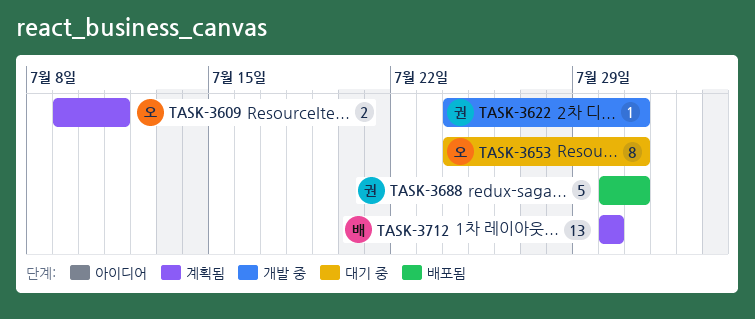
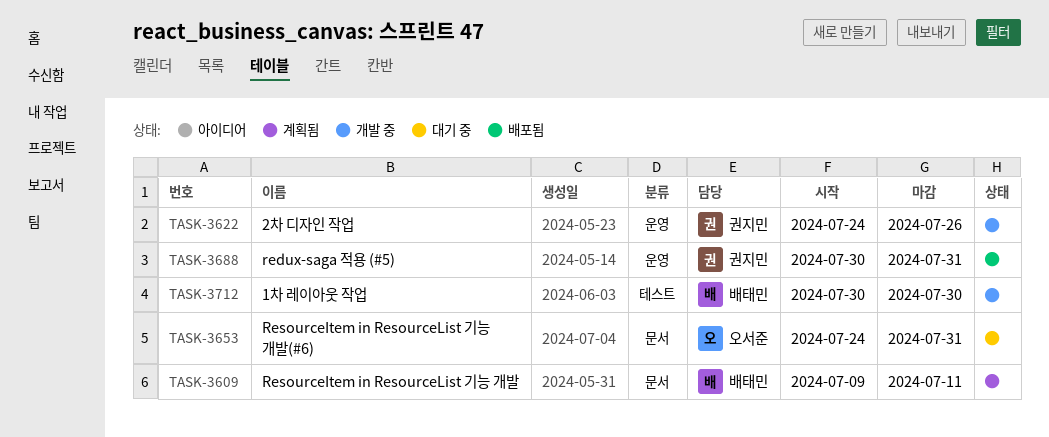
TASK-3609, owner: 오서준 -> 배태민
TASK-3622, due: Jul 31 -> Jul 26
TASK-3712, status: 계획됨 -> 개발 중

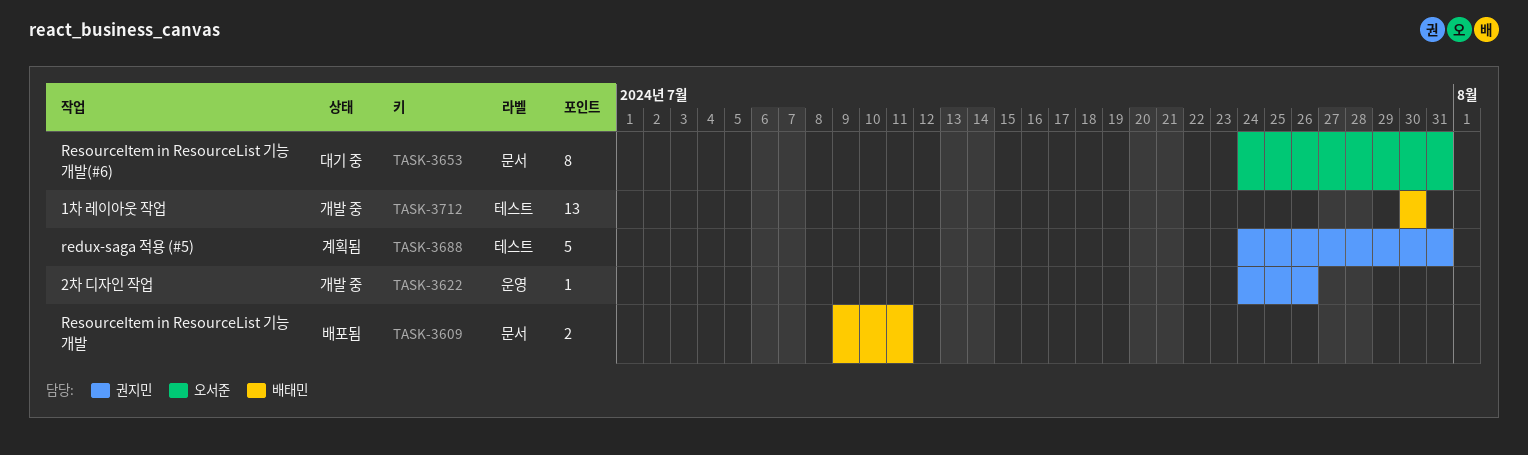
TASK-3609, status: 계획됨 -> 배포됨
TASK-3688, status: 배포됨 -> 계획됨
TASK-3688, label: 운영 -> 테스트
TASK-3688, start: Jul 30 -> Jul 24

